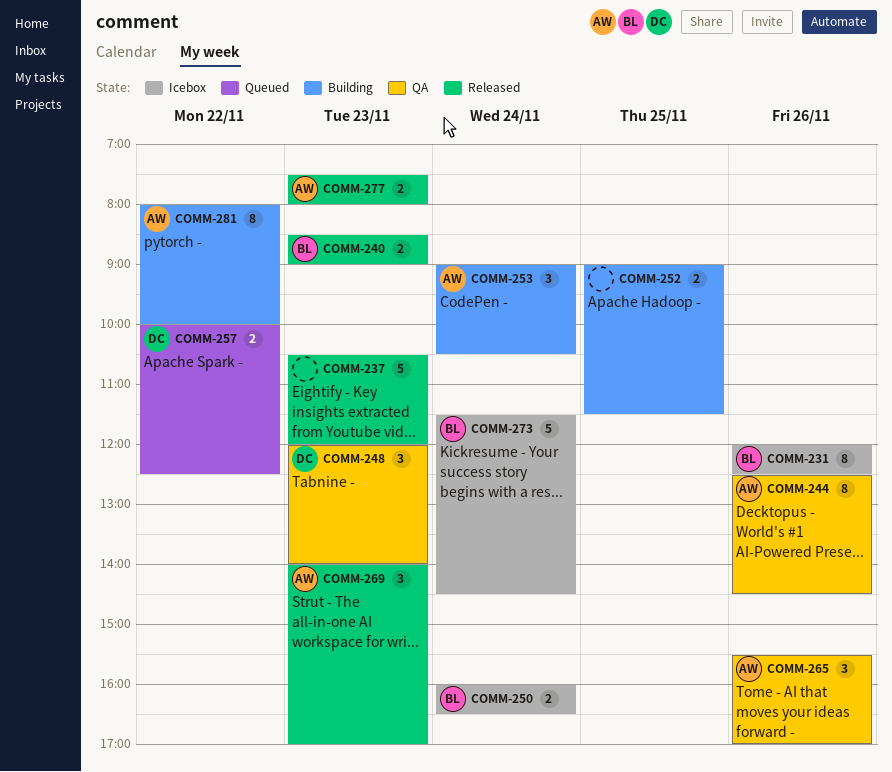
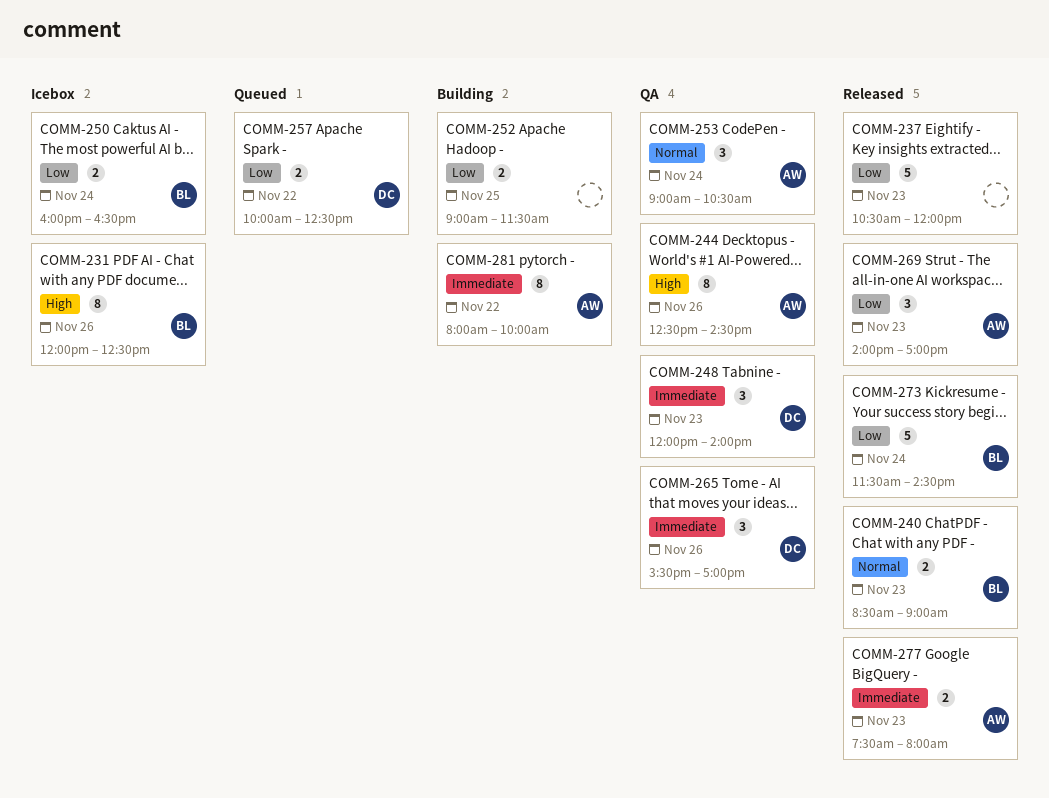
COMM-253, status: Building -> QA
COMM-265, owner: AW -> DC
COMM-273, status: Icebox -> Released

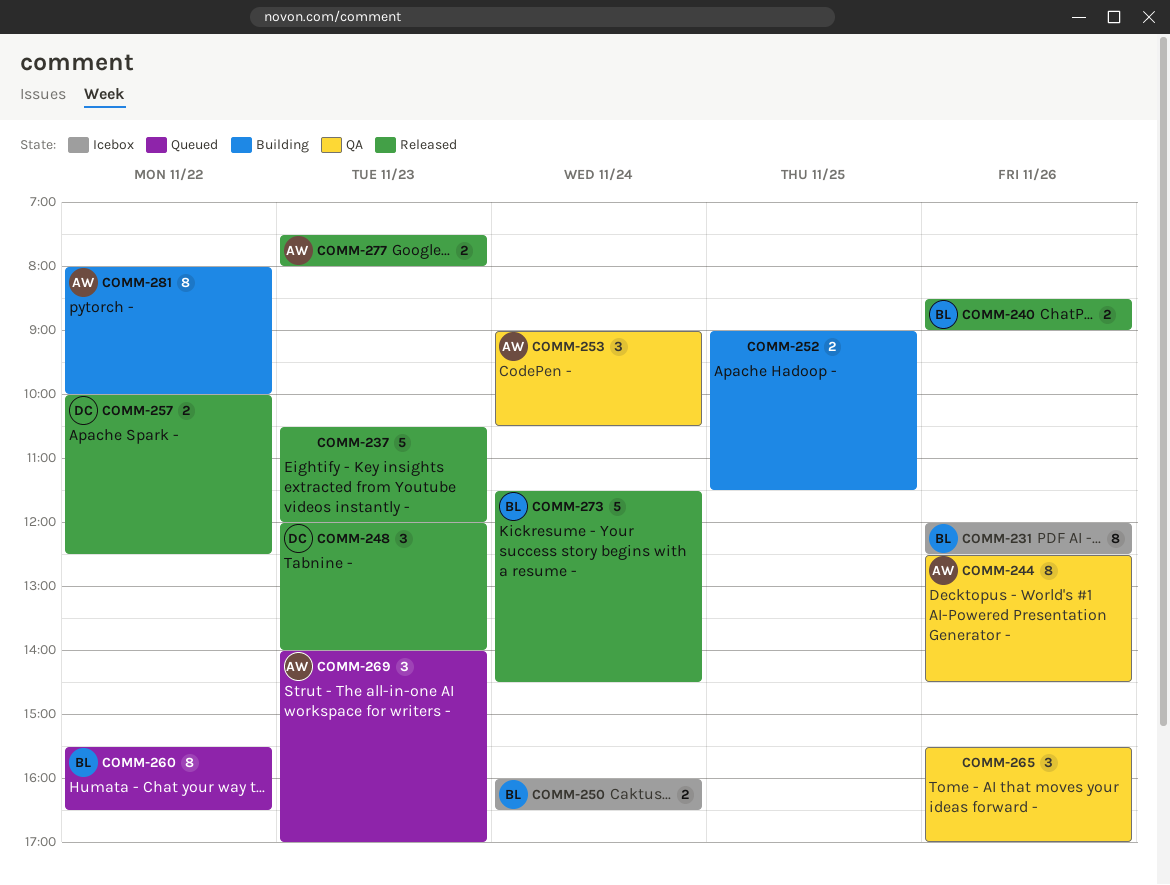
COMM-240, day: Nov 23 -> Nov 26
COMM-248, status: QA -> Released
COMM-257, status: Queued -> Released
COMM-260: none -> present
COMM-265, owner: DC -> none
COMM-269, status: Released -> Queued

